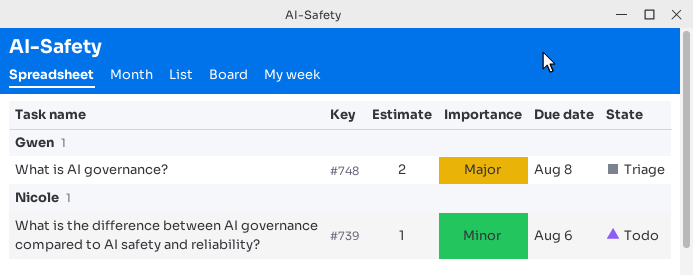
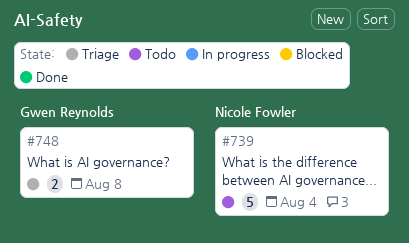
#739, estimate: 1 -> 5
#739, due: Aug 6 -> Aug 4

